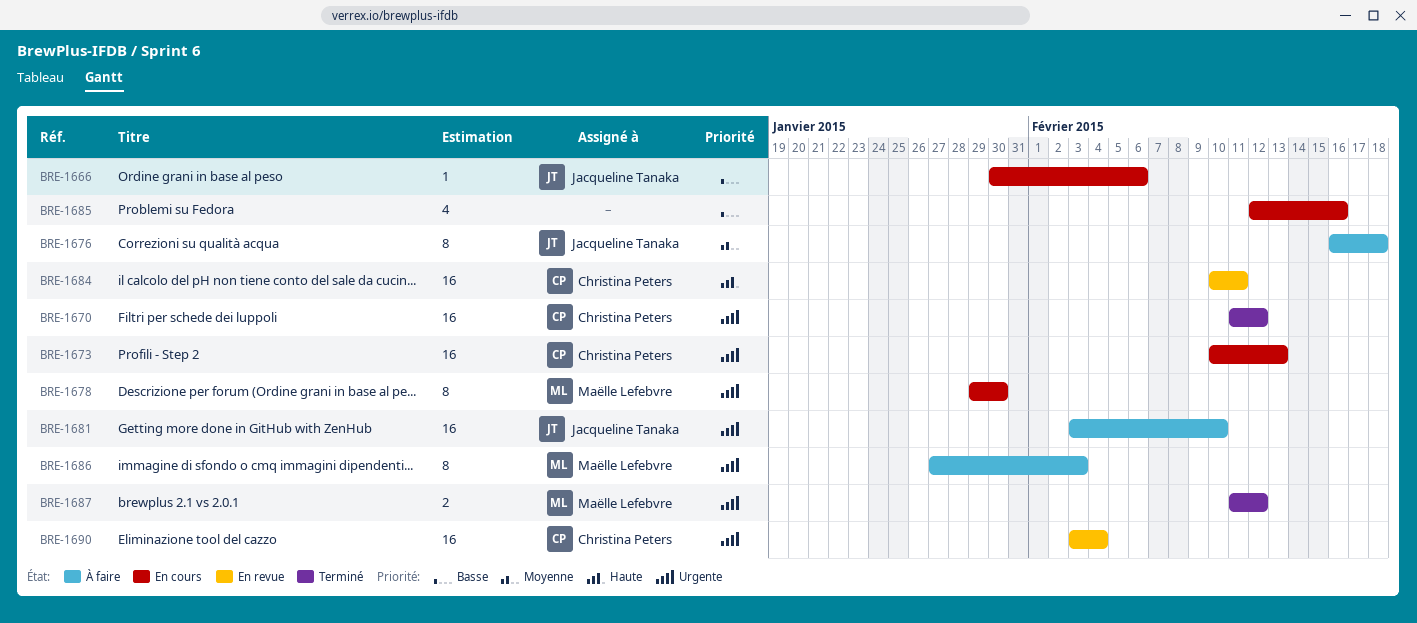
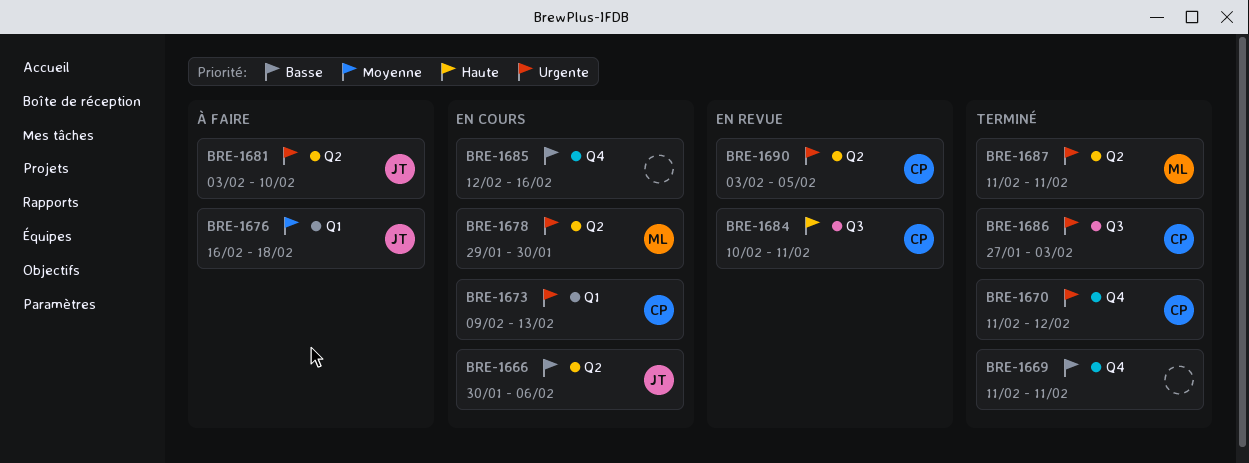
BRE-1669: none -> present
BRE-1673, start: Feb 10 -> Feb 9
BRE-1686, status: À faire -> Terminé
BRE-1686, owner: Maëlle Lefebvre -> Christina Peters
BRE-1687, due: Feb 12 -> Feb 11
BRE-1690, due: Feb 4 -> Feb 5

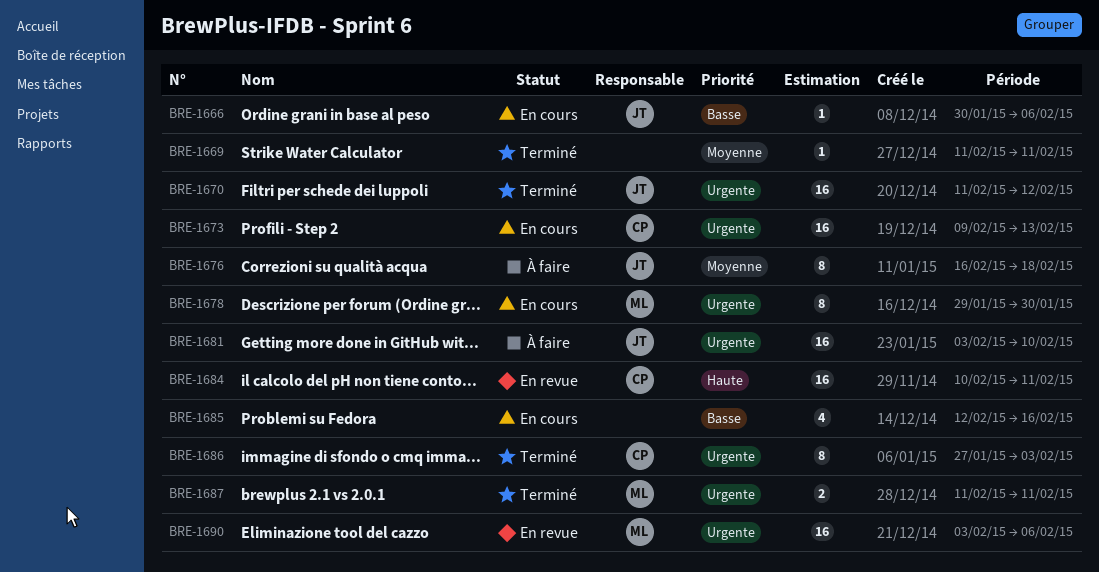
BRE-1669, priority: Basse -> Moyenne
BRE-1670, owner: CP -> JT
BRE-1690, owner: CP -> ML
BRE-1690, due: Feb 5 -> Feb 6

